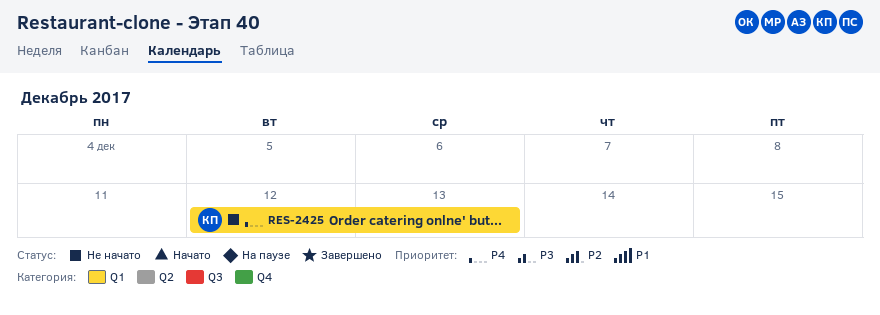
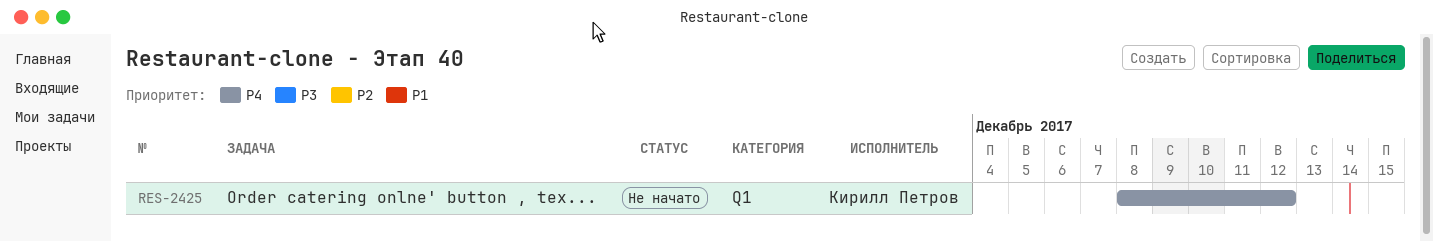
RES-2425, start: Dec 12 -> Dec 8
RES-2425, due: Dec 13 -> Dec 12

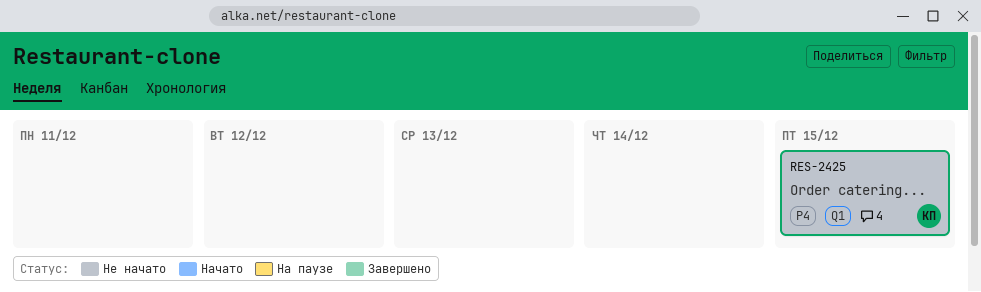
RES-2425, due: Dec 12 -> Dec 15

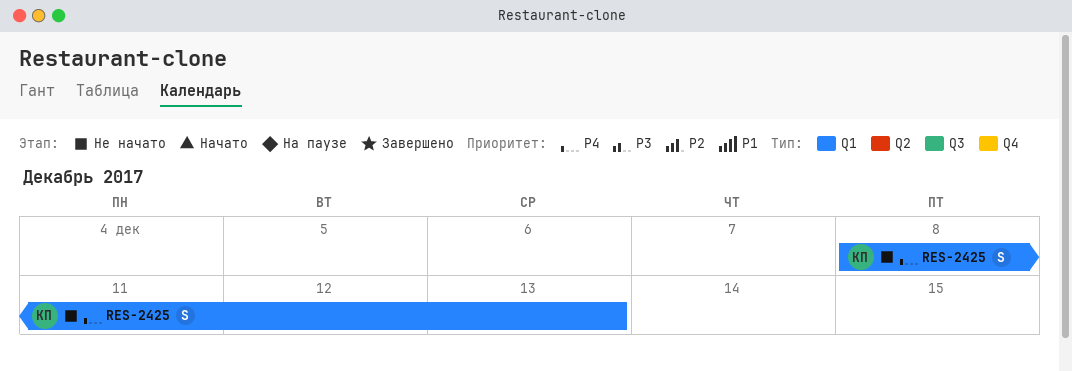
RES-2425, due: Dec 15 -> Dec 13

